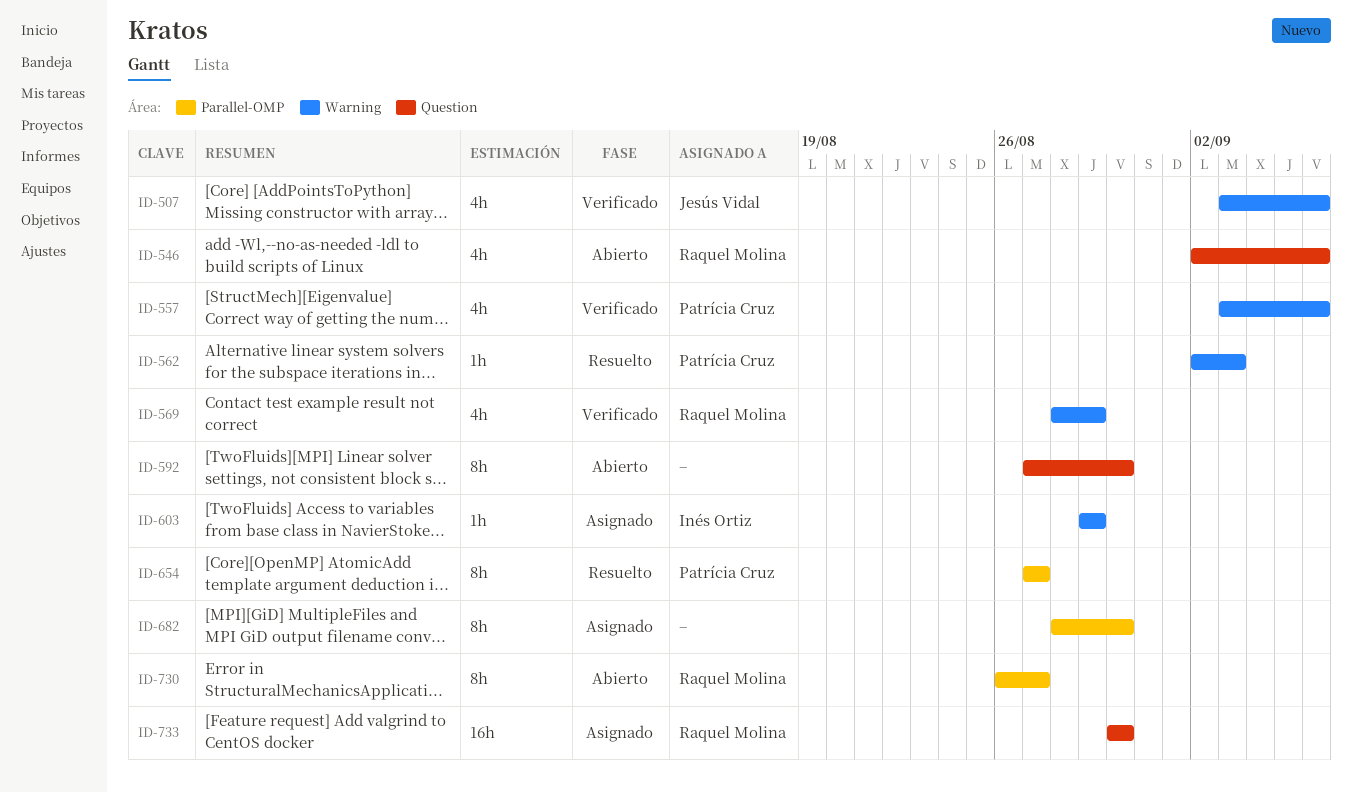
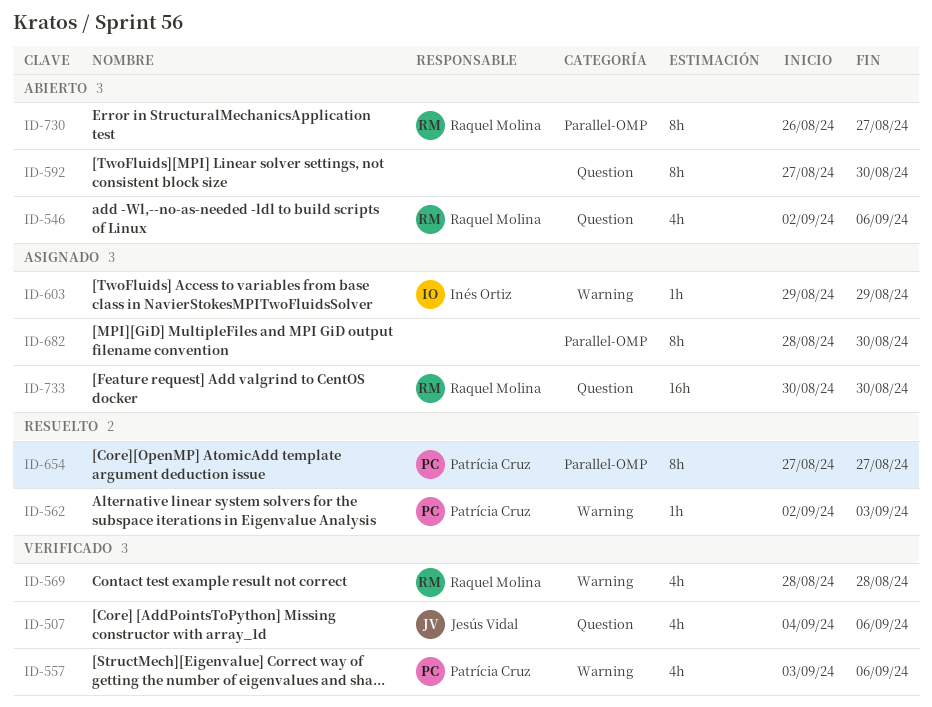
ID-507, label: Warning -> Question
ID-507, start: Sep 3 -> Sep 4
ID-569, due: Aug 29 -> Aug 28

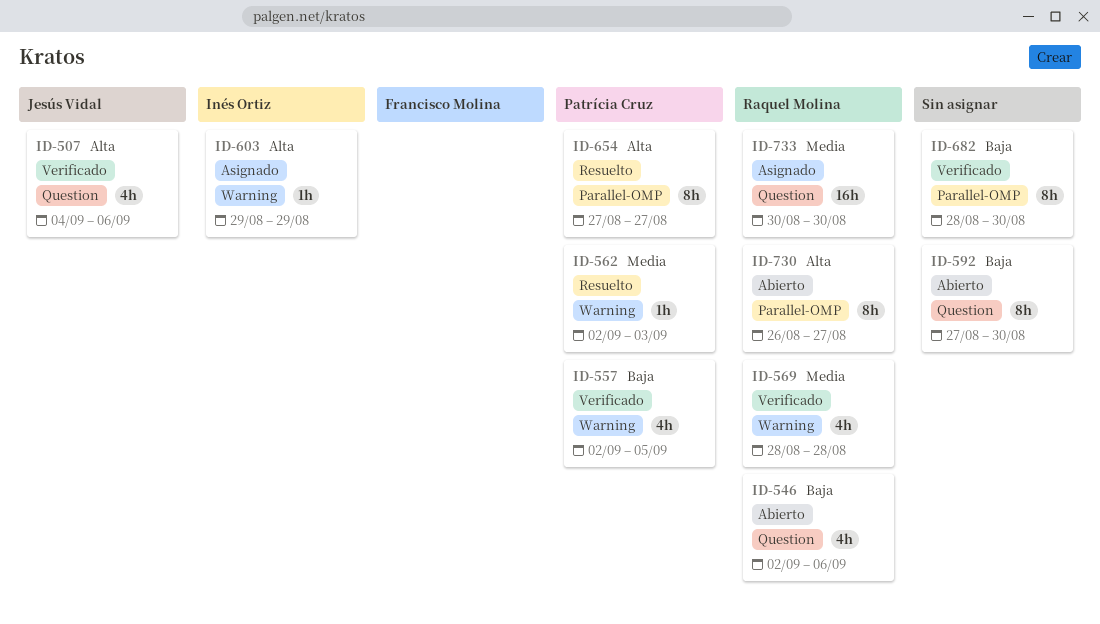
ID-557, start: Sep 3 -> Sep 2
ID-557, due: Sep 6 -> Sep 5
ID-682, status: Asignado -> Verificado

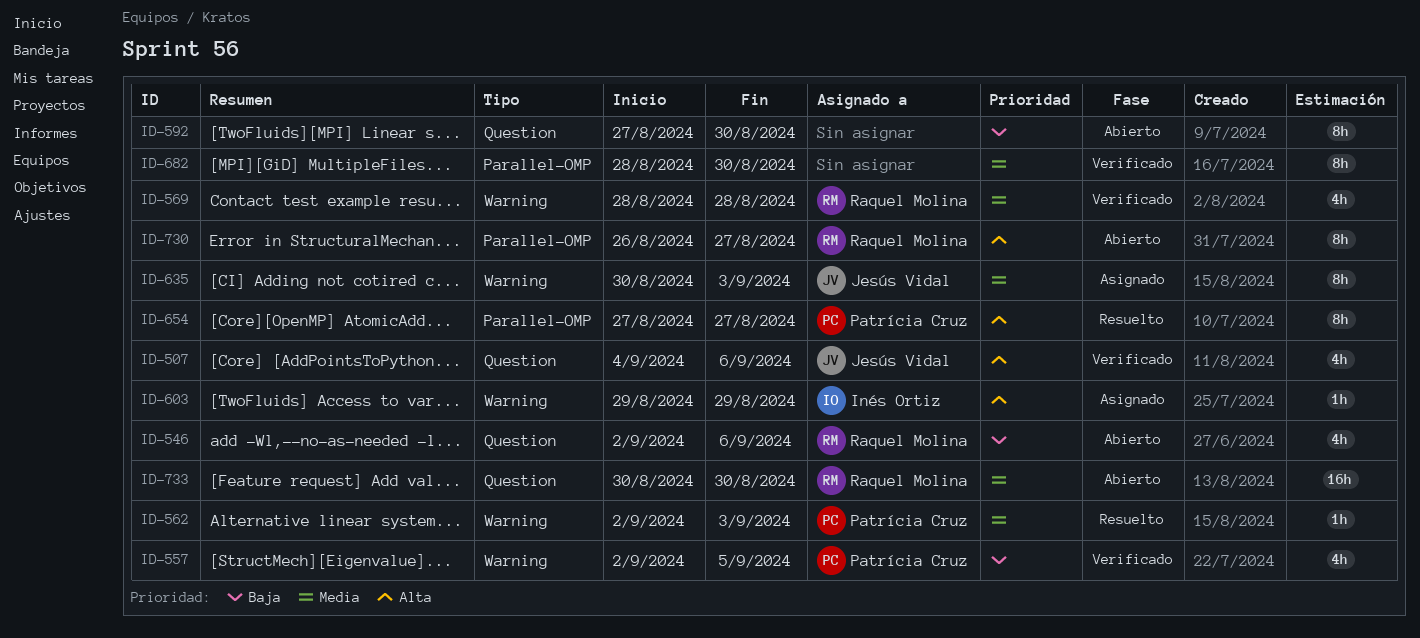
ID-635: none -> present
ID-682, priority: Baja -> Media
ID-733, status: Asignado -> Abierto

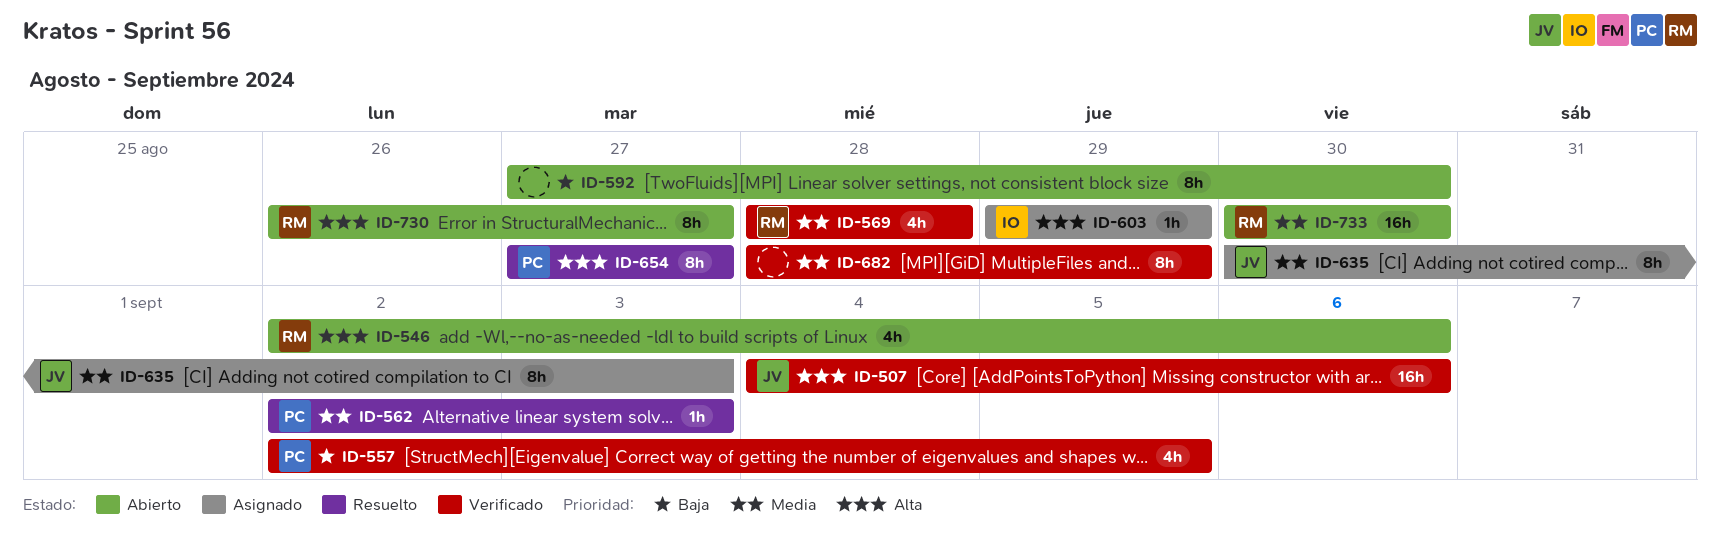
ID-507, estimate: 4h -> 16h
ID-546, priority: Baja -> Alta
ID-682, due: Aug 30 -> Aug 29

